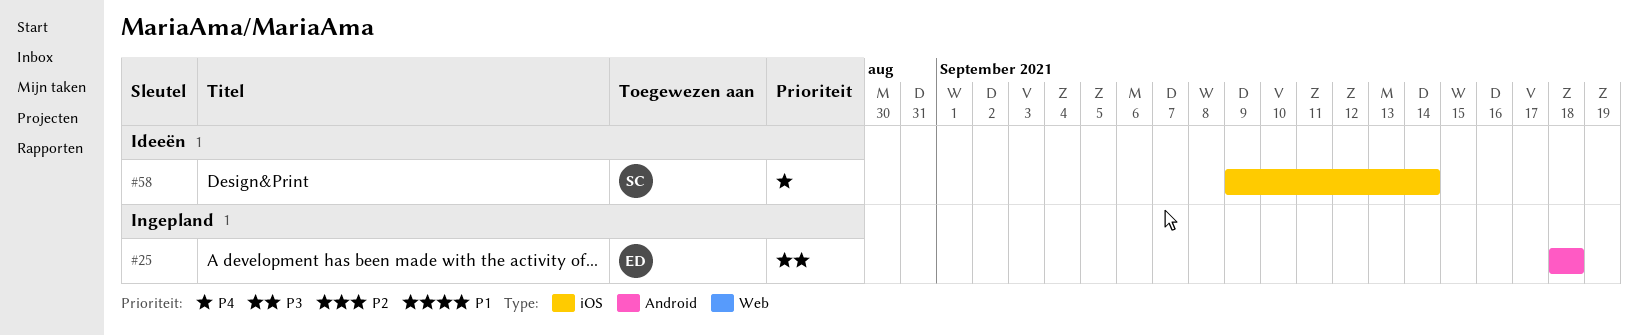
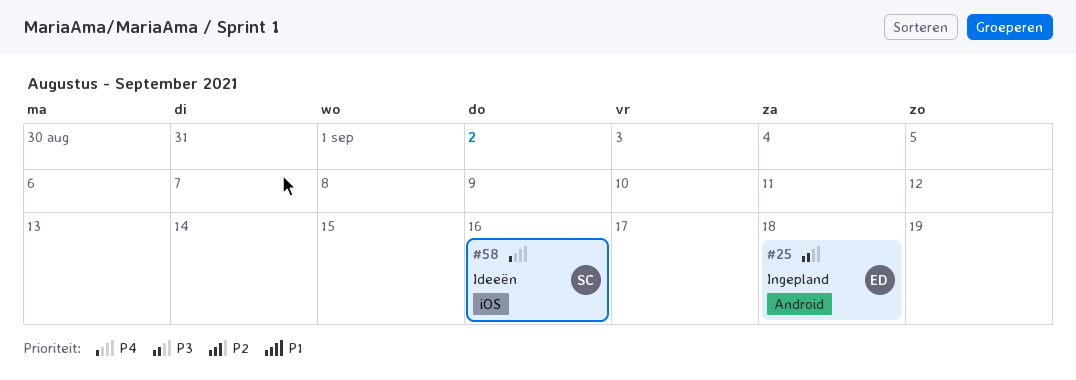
#58, due: Sep 14 -> Sep 16

